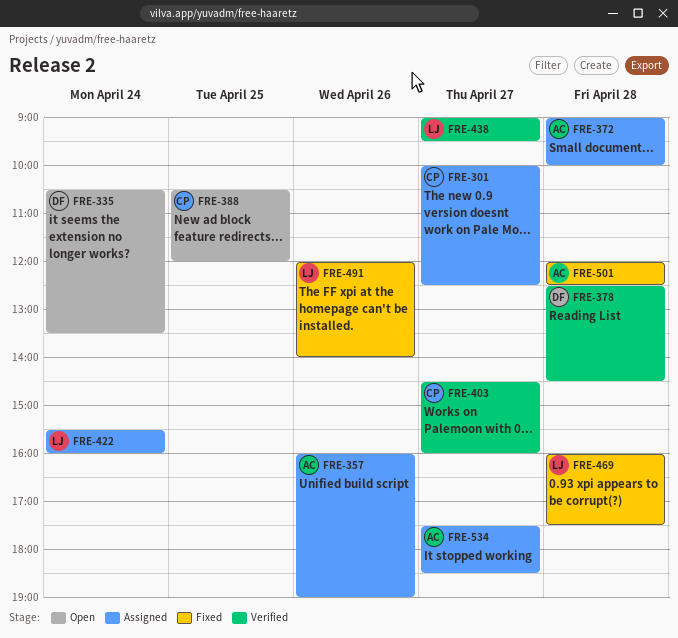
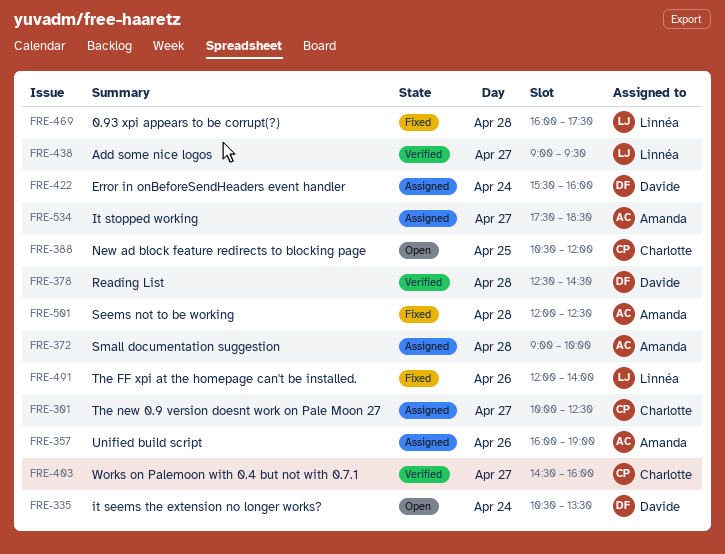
FRE-422, owner: Linnéa -> Davide

